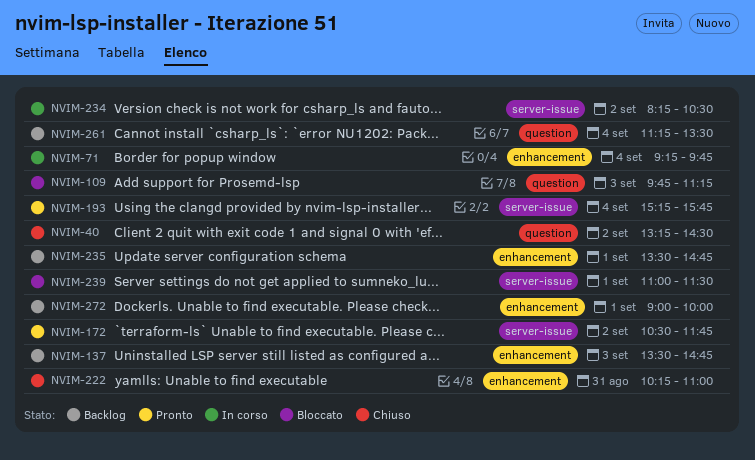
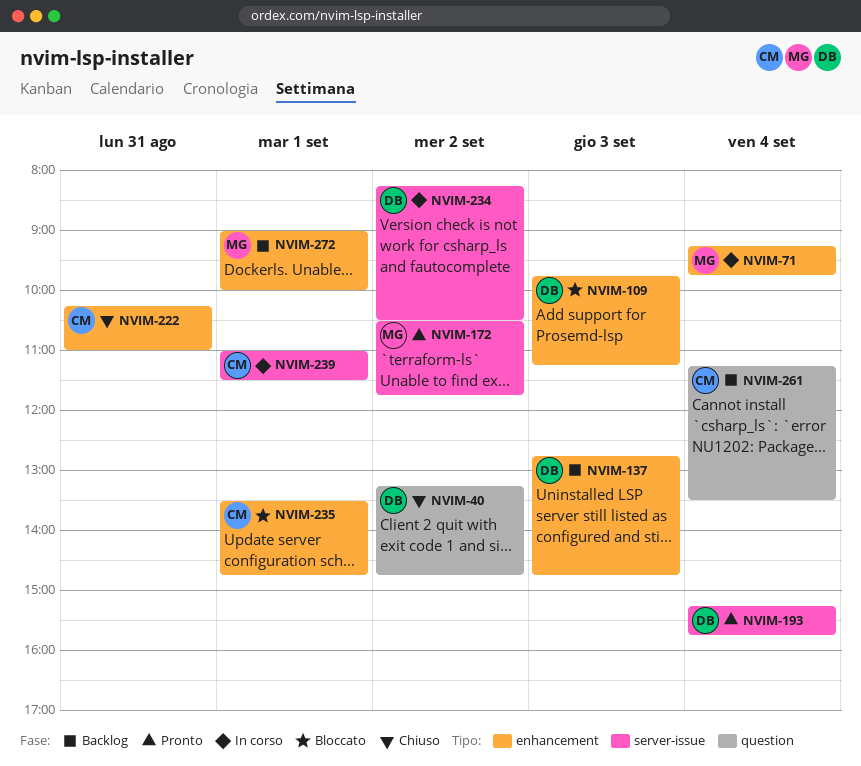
NVIM-40, ends: 14:30 -> 14:45
NVIM-109, label: question -> enhancement
NVIM-137, begins: 13:30 -> 12:45
NVIM-235, status: Backlog -> Bloccato
NVIM-239, status: Bloccato -> In corso

